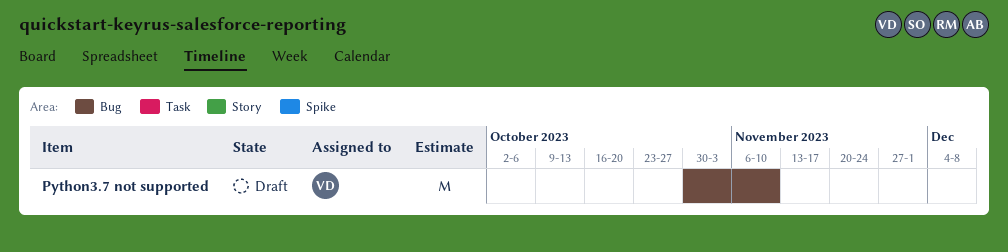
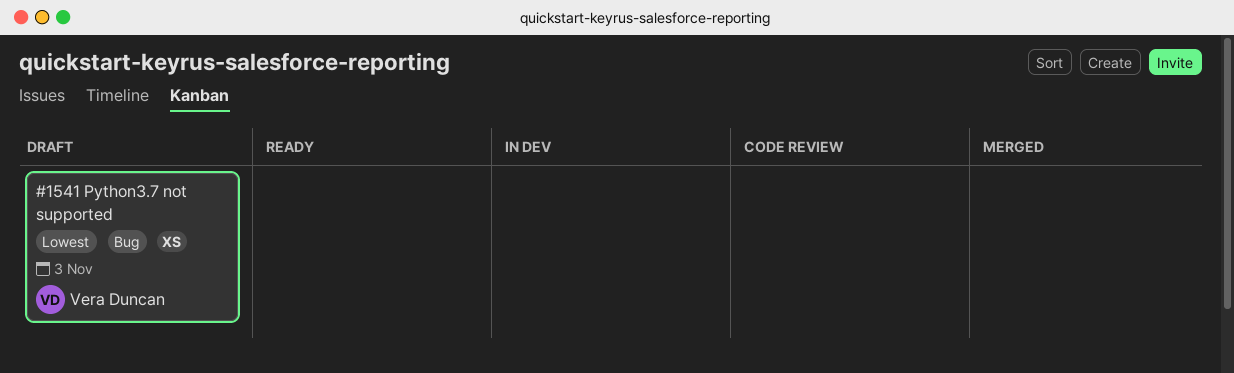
Python3.7 not supported, estimate: M -> XS
Python3.7 not supported, due: Nov 10 -> Nov 3

